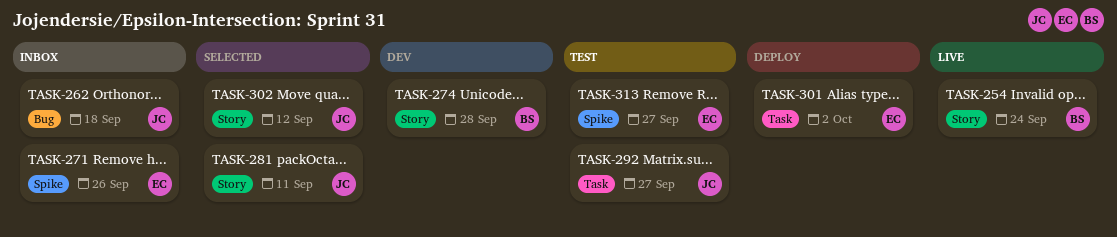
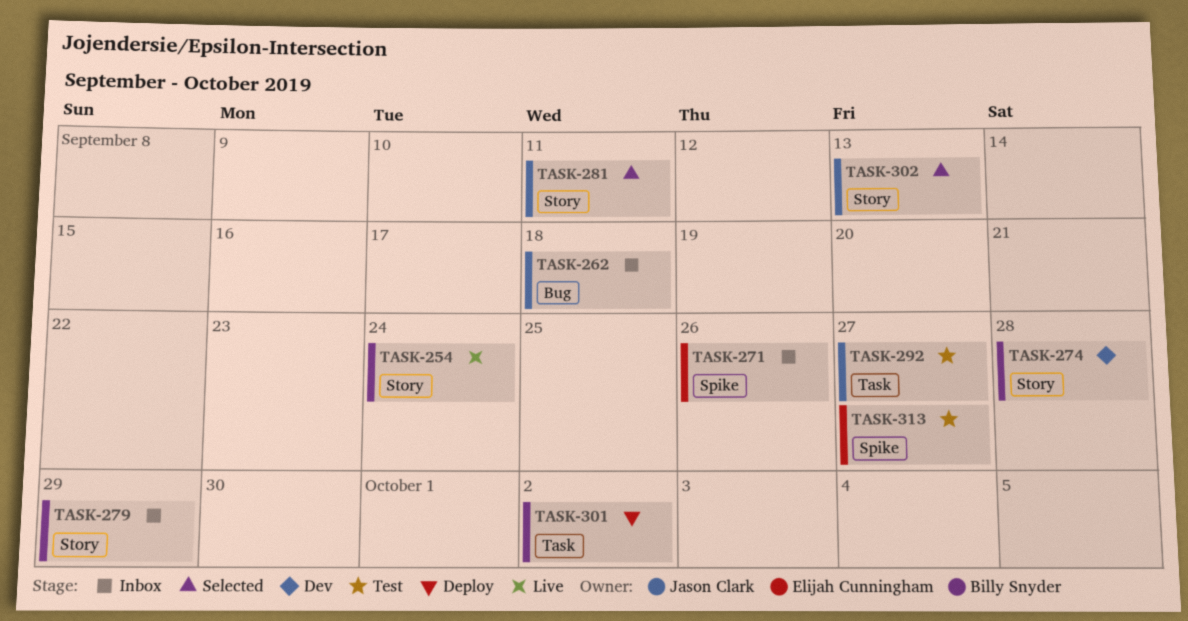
TASK-279: none -> present
TASK-301, owner: Elijah Cunningham -> Billy Snyder
TASK-302, due: Sep 12 -> Sep 13

